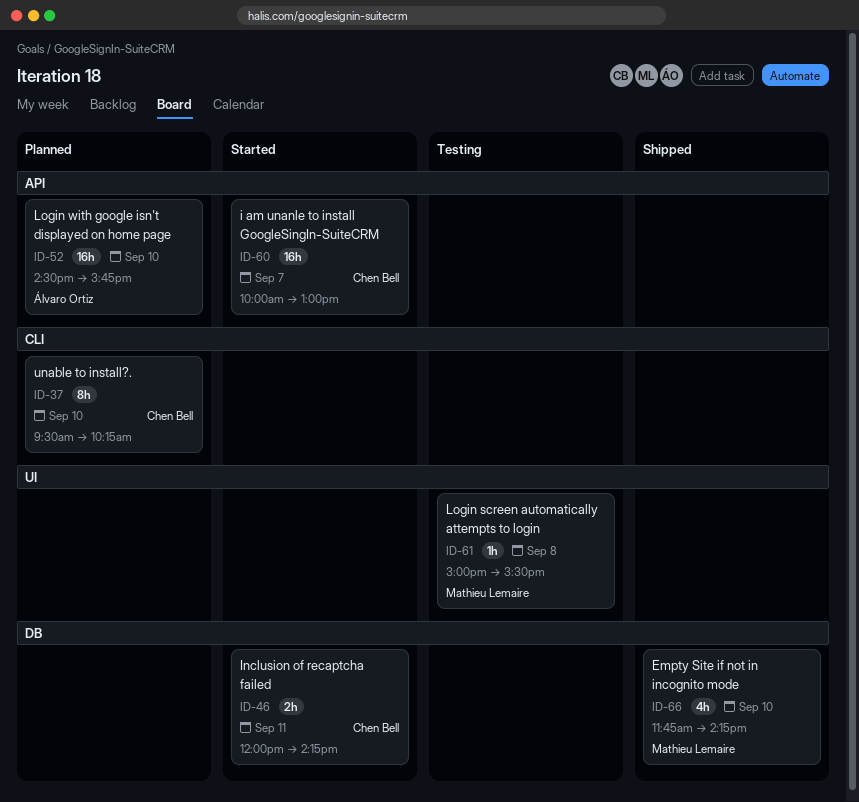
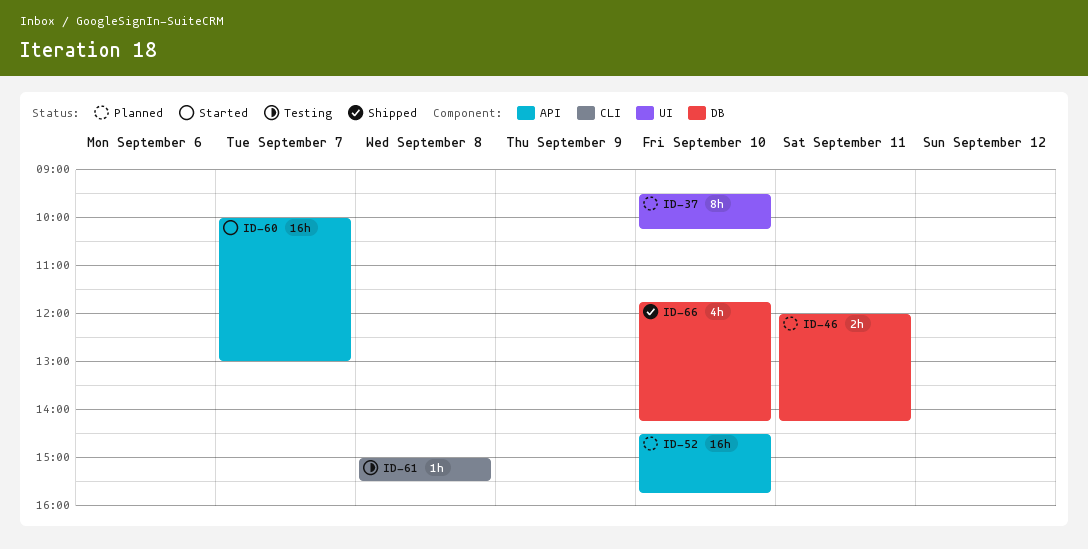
ID-37, label: CLI -> UI
ID-46, status: Started -> Planned
ID-61, label: UI -> CLI

